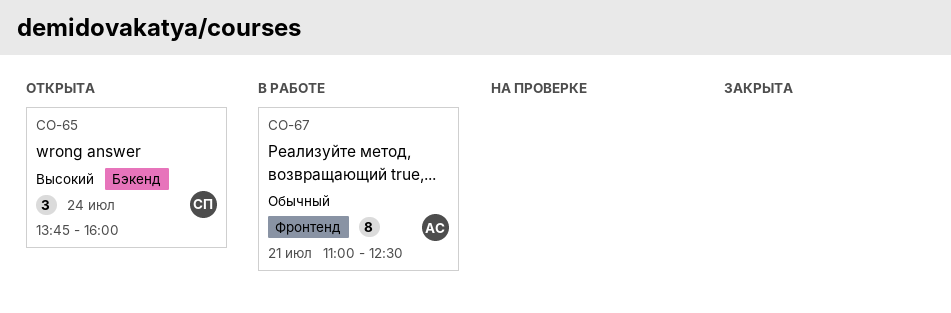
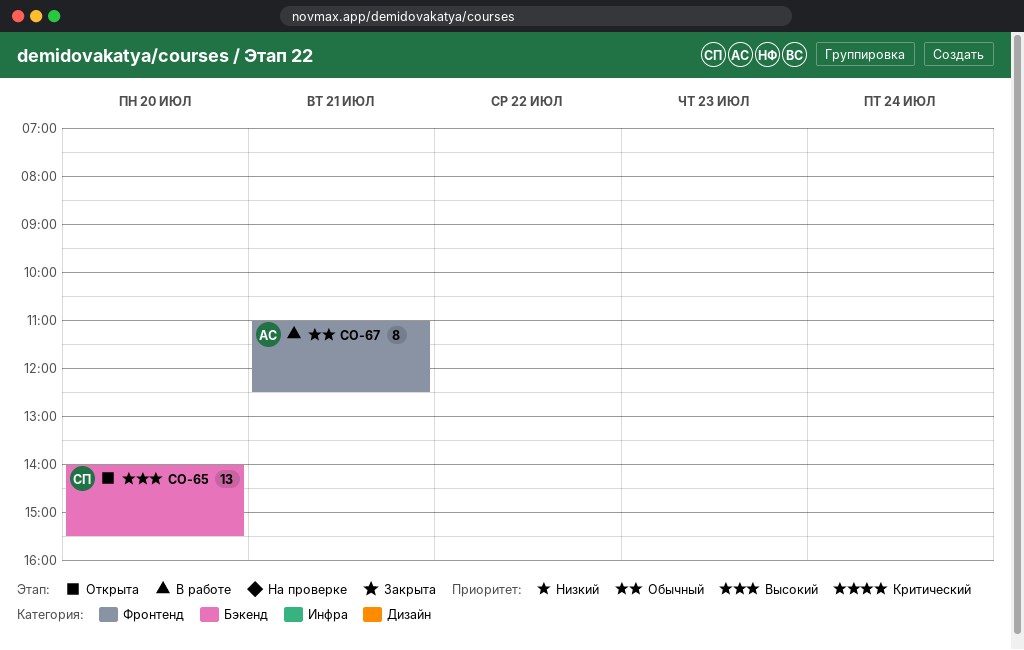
CO-65, estimate: 3 -> 13
CO-65, day: Jul 24 -> Jul 20
CO-65, begins: 13:45 -> 14:00
CO-65, ends: 16:00 -> 15:30

